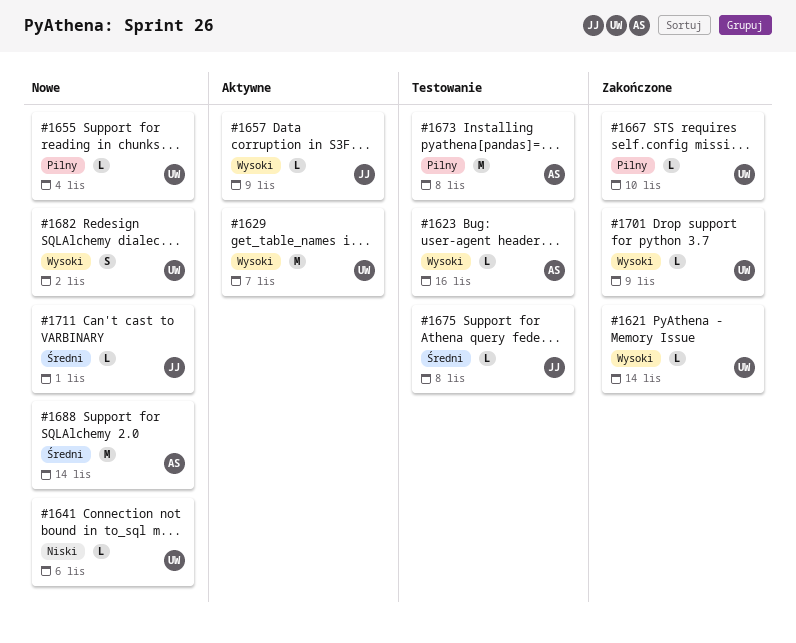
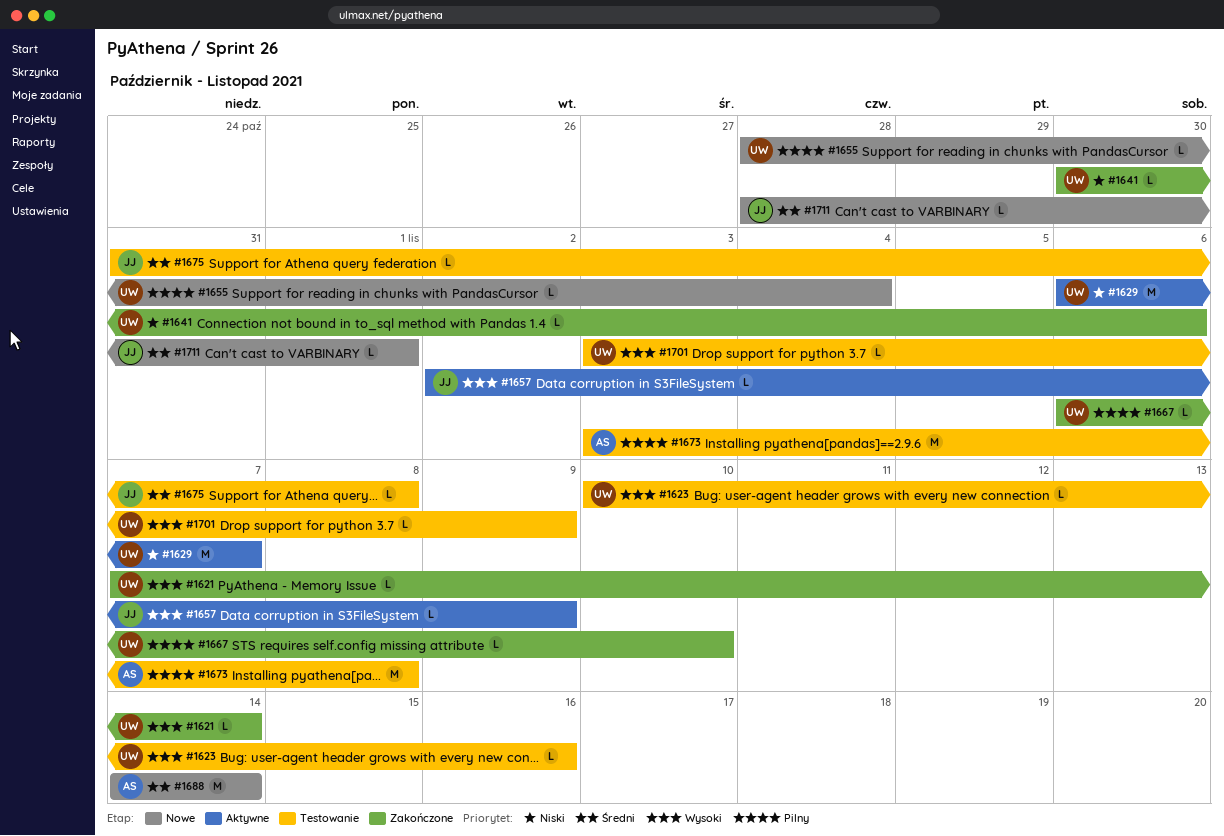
#1623, owner: AS -> UW
#1629, priority: Wysoki -> Niski
#1641, status: Nowe -> Zakończone
#1682: present -> none
#1701, status: Zakończone -> Testowanie

